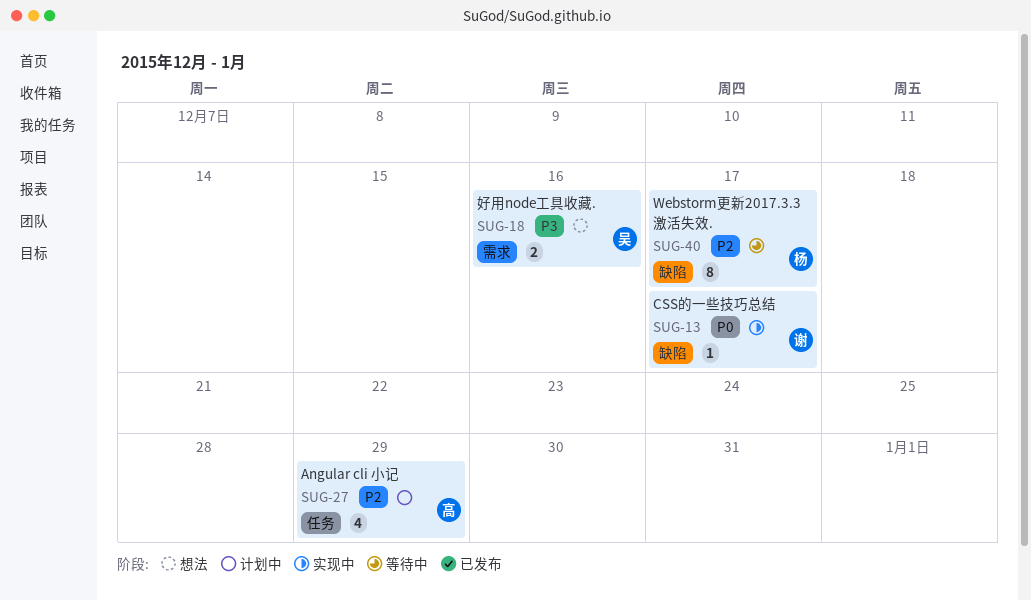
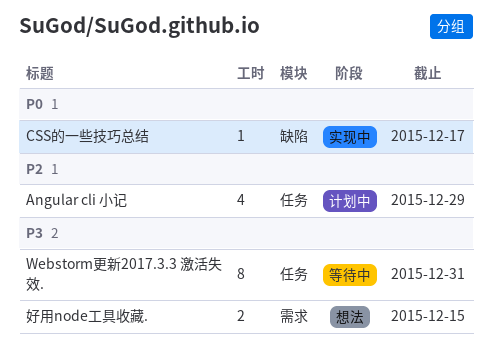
Webstorm更新2017.3.3 激活失效., priority: P2 -> P3
Webstorm更新2017.3.3 激活失效., label: 缺陷 -> 任务
Webstorm更新2017.3.3 激活失效., due: Dec 17 -> Dec 31
好用node工具收藏., due: Dec 16 -> Dec 15

